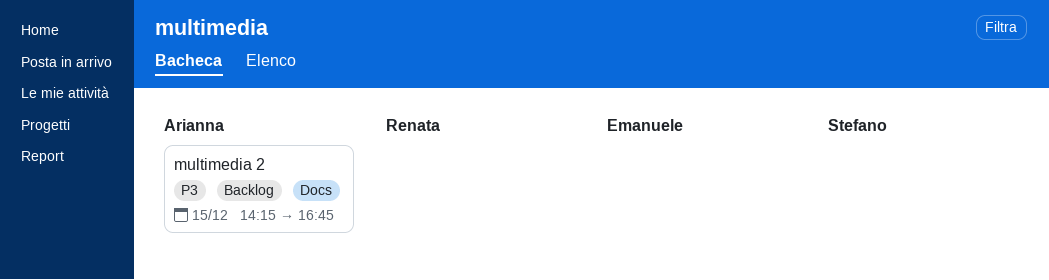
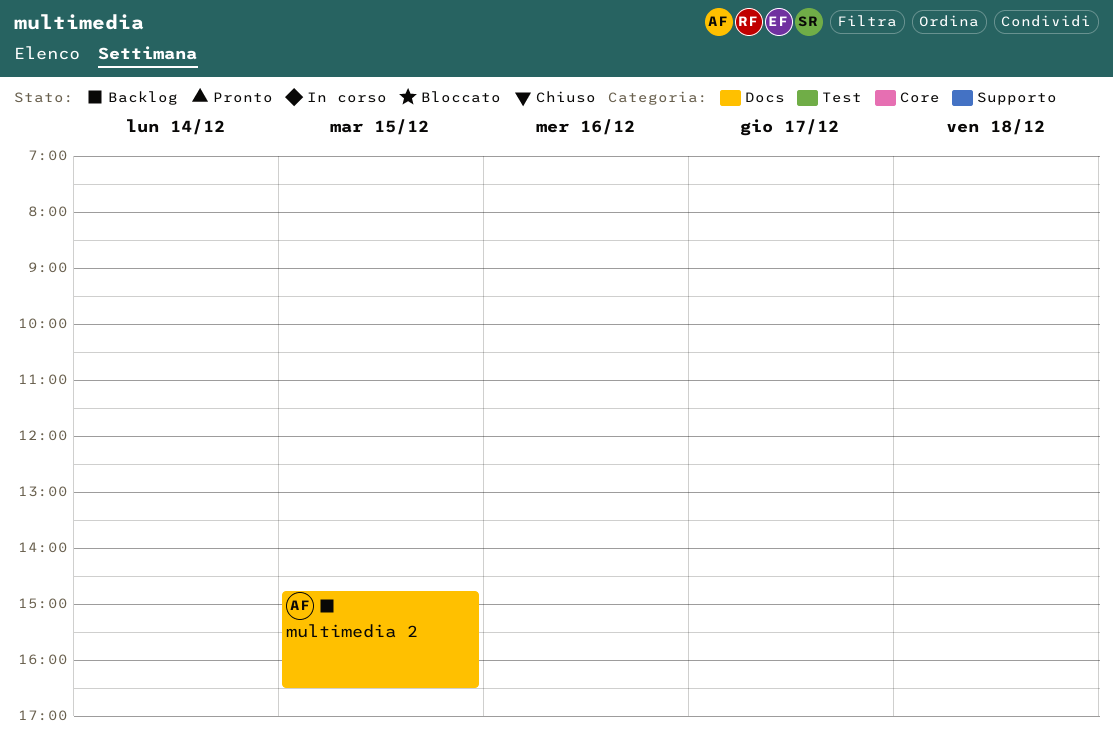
multimedia 2, begins: 14:15 -> 14:45
multimedia 2, ends: 16:45 -> 16:30

